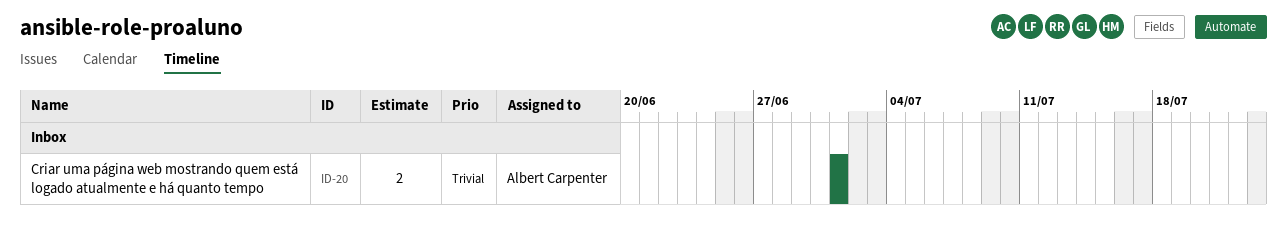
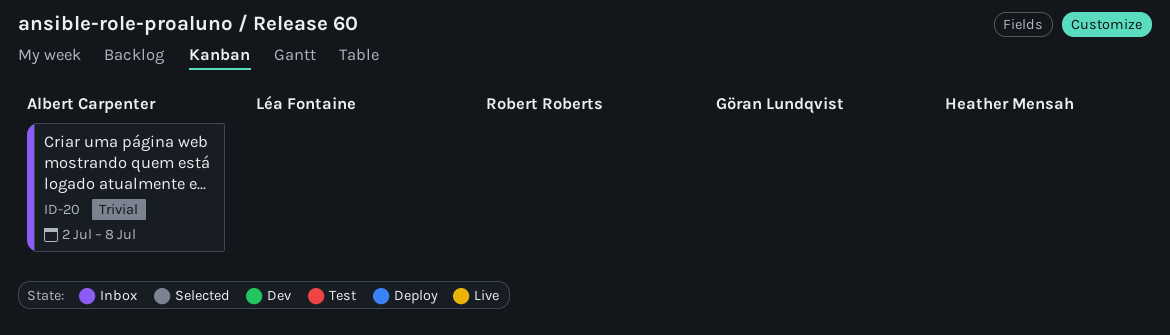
ID-20, start: Jul 1 -> Jul 2
ID-20, due: Jul 1 -> Jul 8

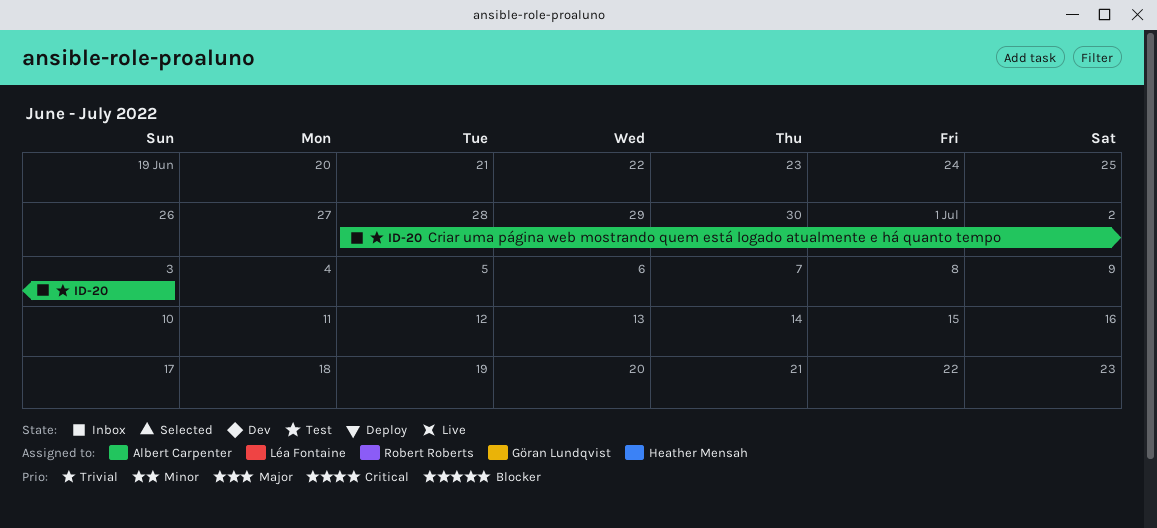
ID-20, start: Jul 2 -> Jun 28
ID-20, due: Jul 8 -> Jul 3

